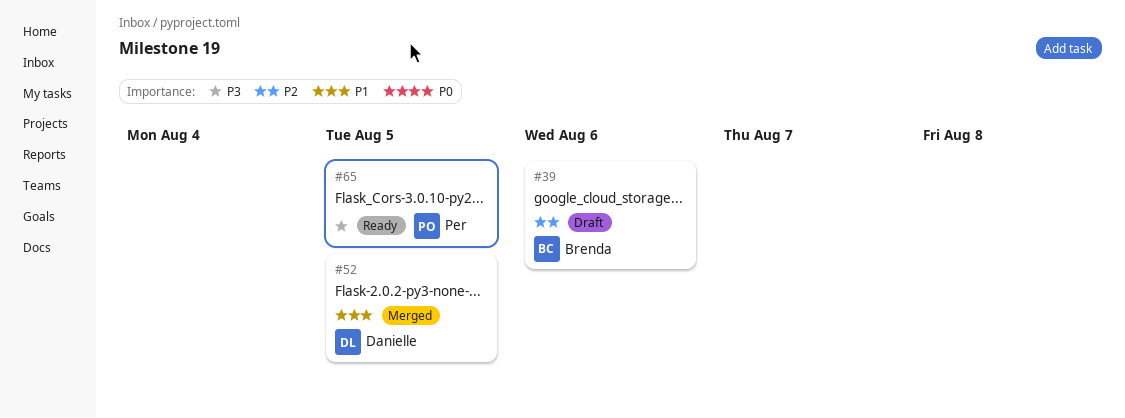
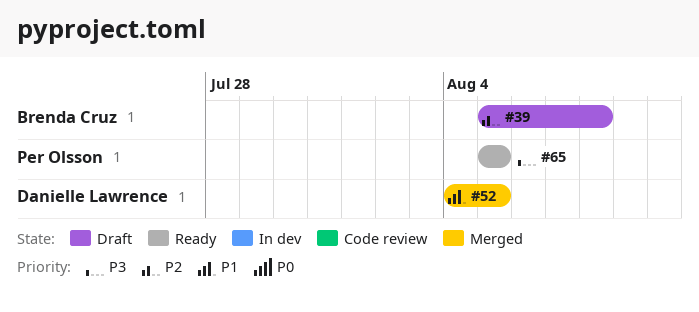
#39, due: Aug 6 -> Aug 8

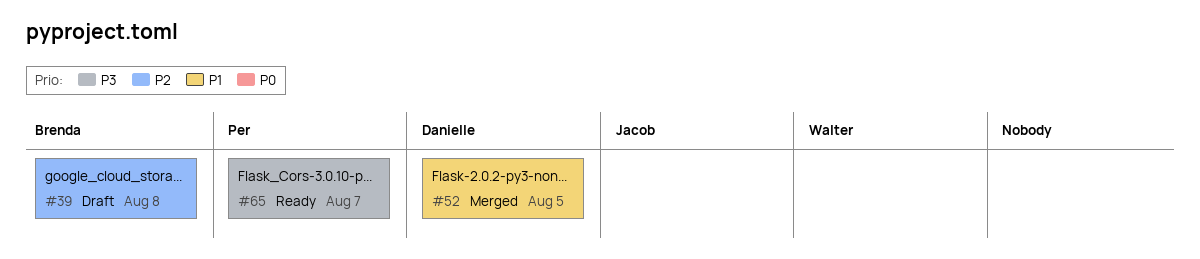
#65, due: Aug 5 -> Aug 7

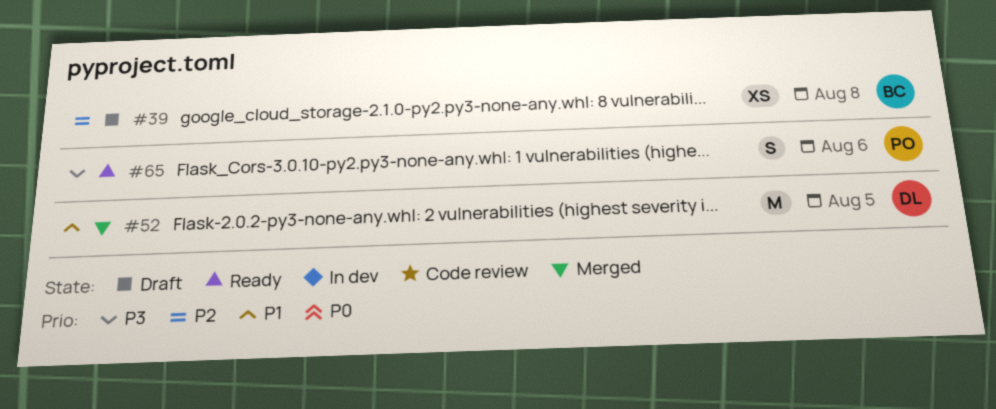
#65, due: Aug 7 -> Aug 6

